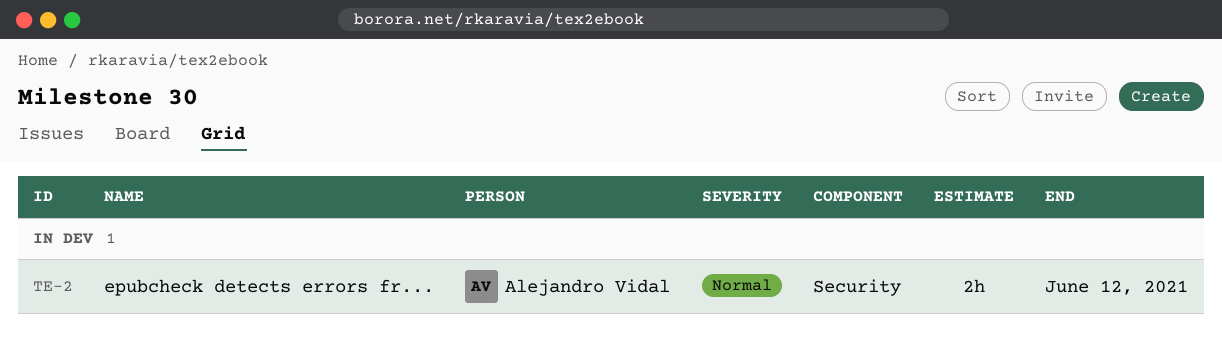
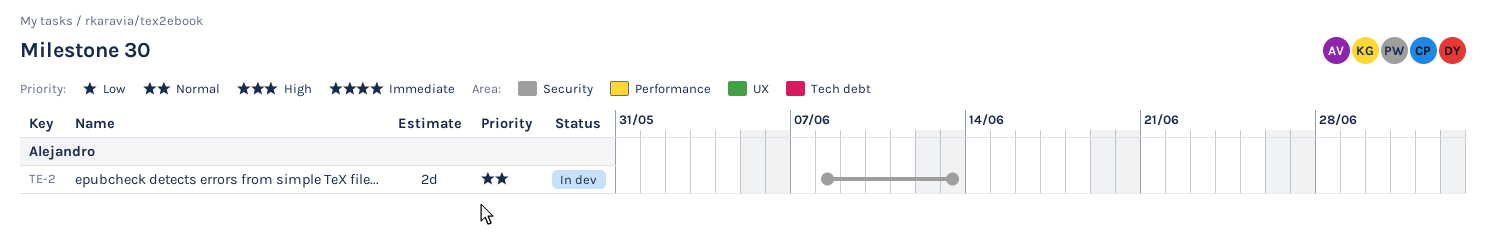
TE-2, estimate: 2h -> 2d
TE-2, due: Jun 12 -> Jun 13

